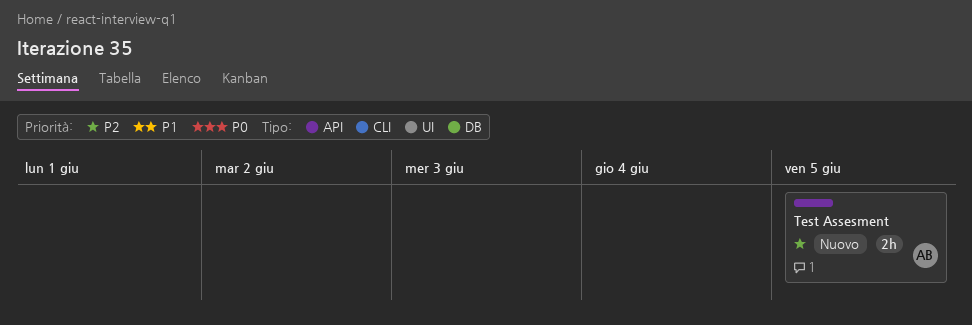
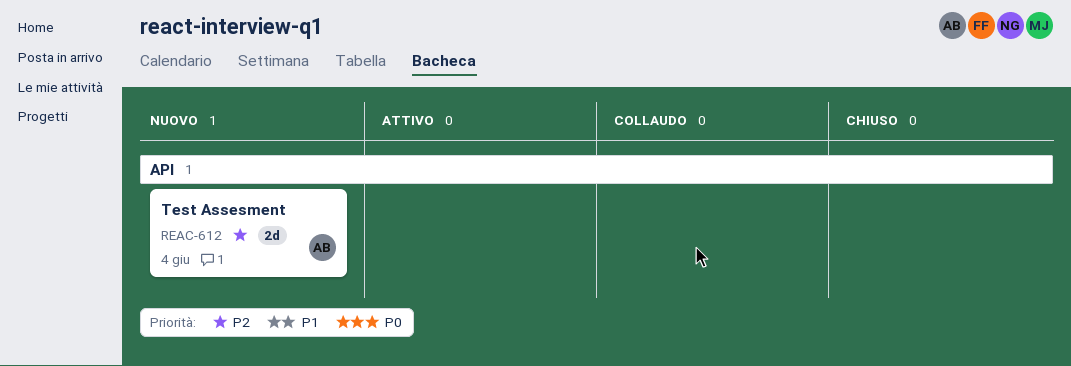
Test Assesment, estimate: 2h -> 2d
Test Assesment, due: Jun 5 -> Jun 4

